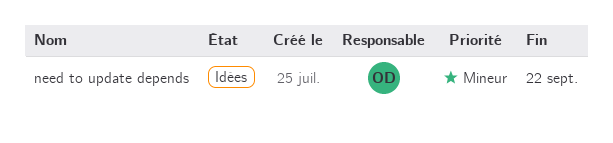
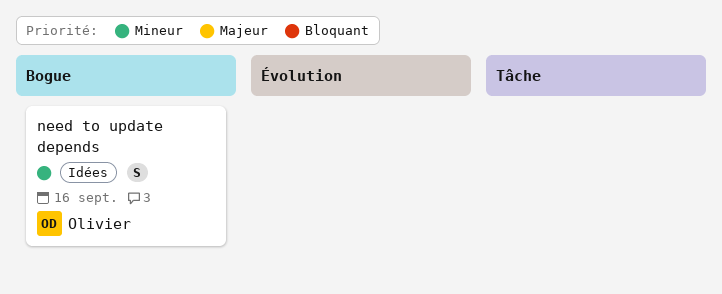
need to update depends, due: Sep 22 -> Sep 16

